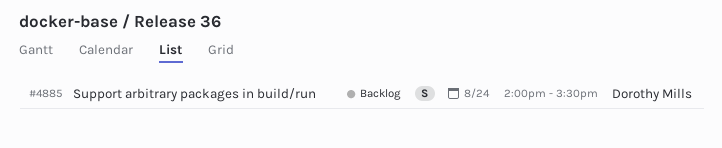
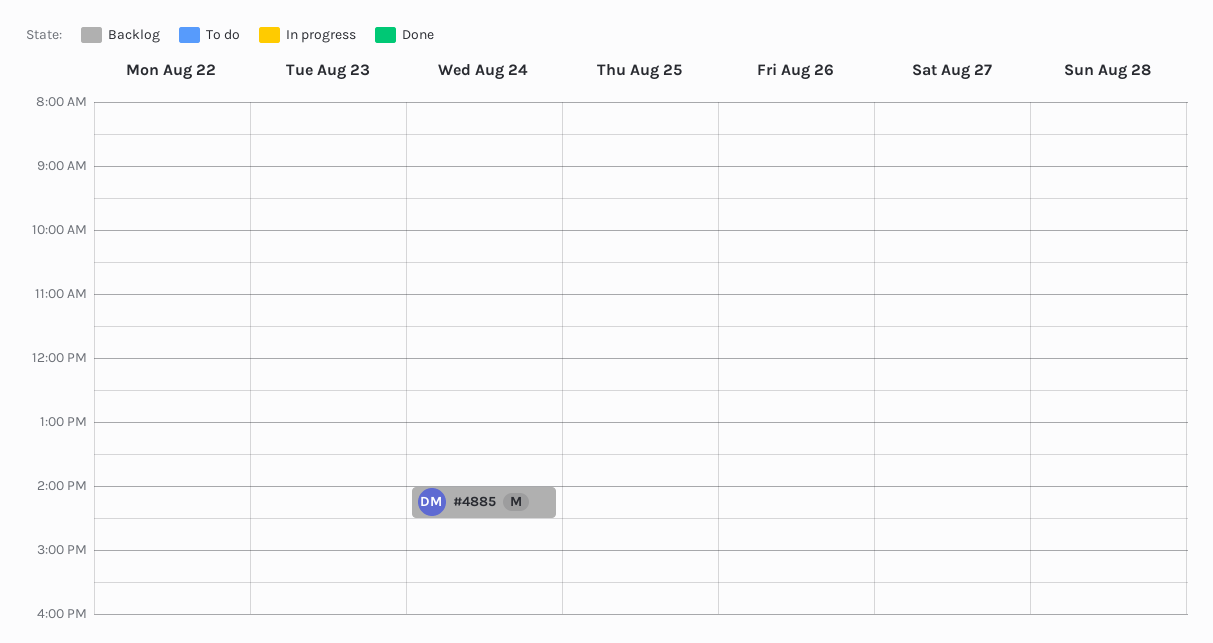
#4885, estimate: S -> M
#4885, ends: 15:30 -> 14:30

